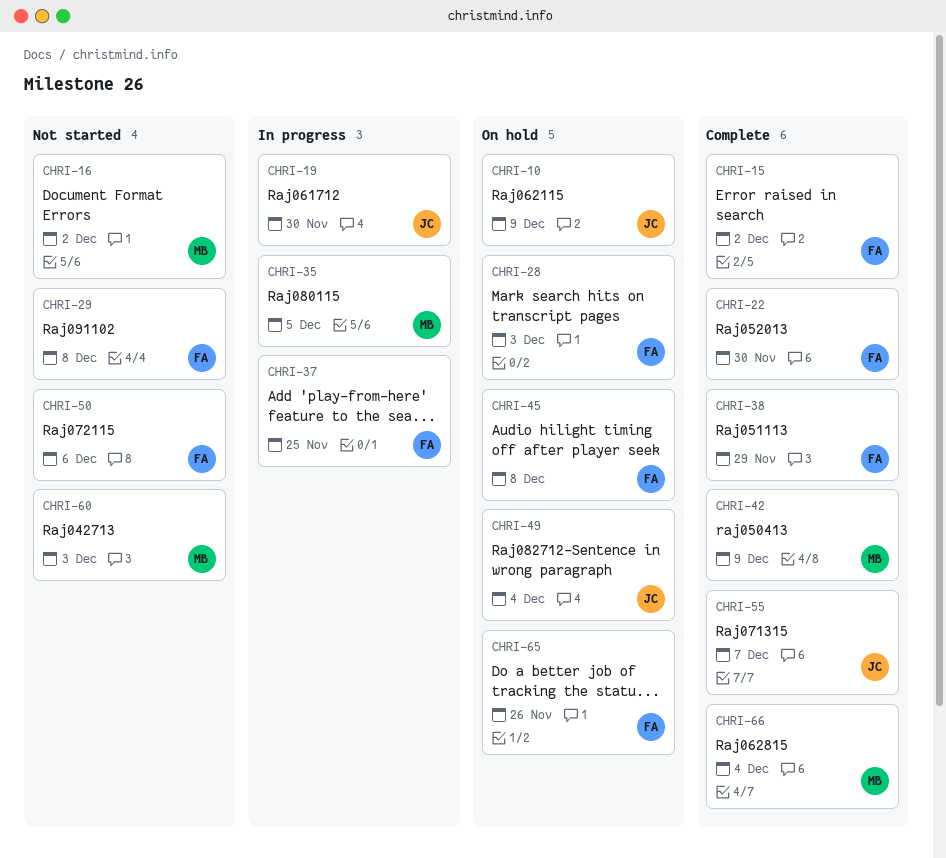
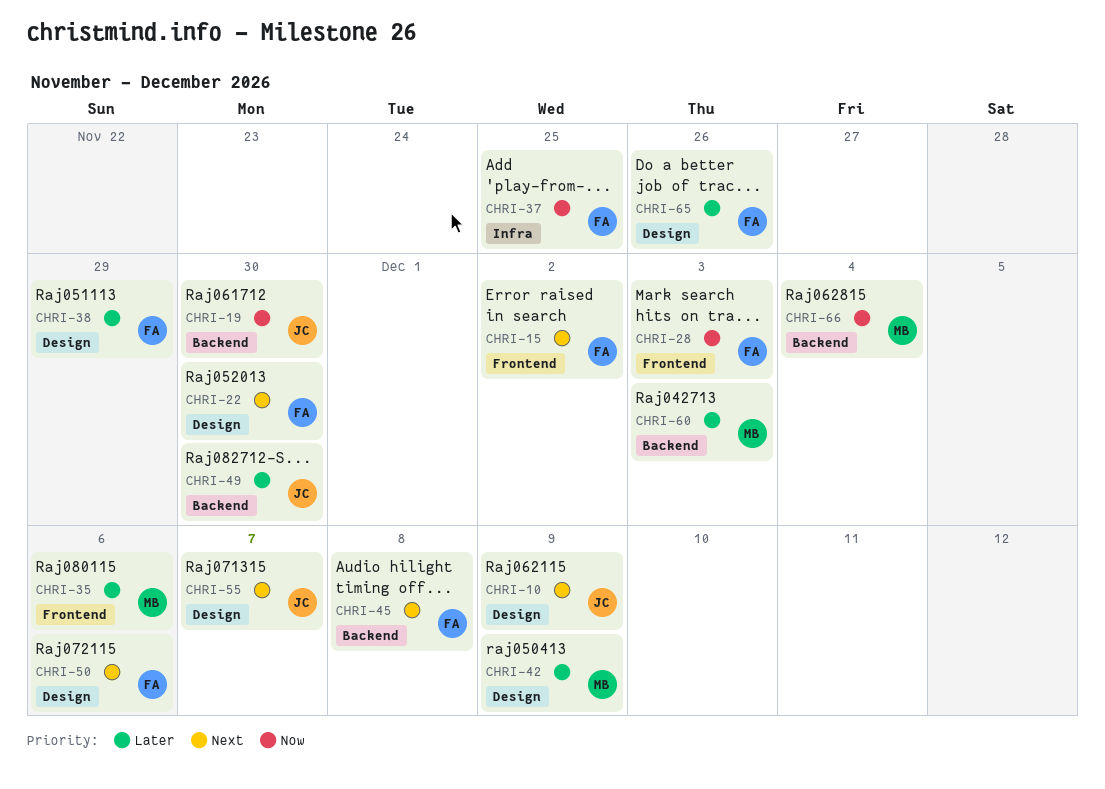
CHRI-16: present -> none
CHRI-29: present -> none
CHRI-35, due: Dec 5 -> Dec 6
CHRI-49, due: Dec 4 -> Nov 30

